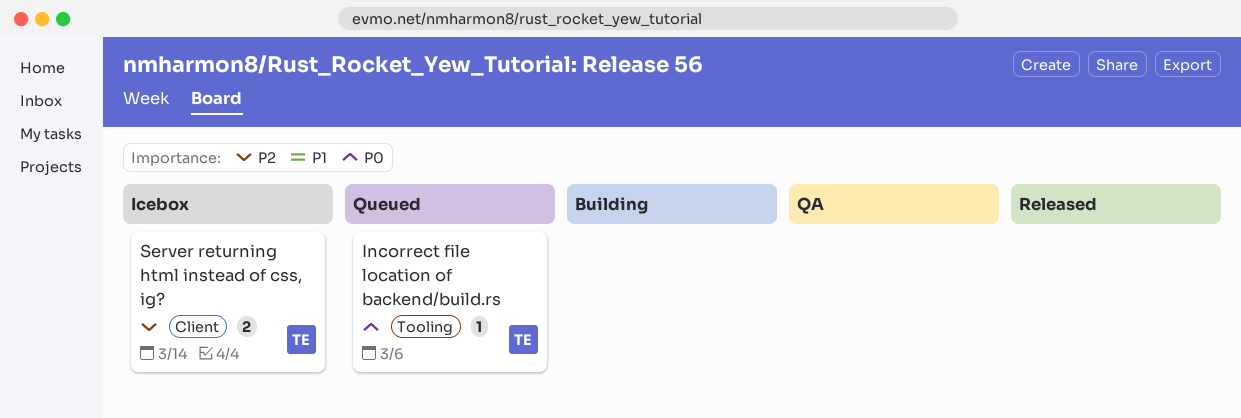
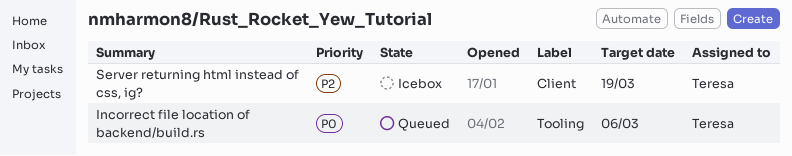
Server returning html instead of css, ig?, due: Mar 14 -> Mar 19

